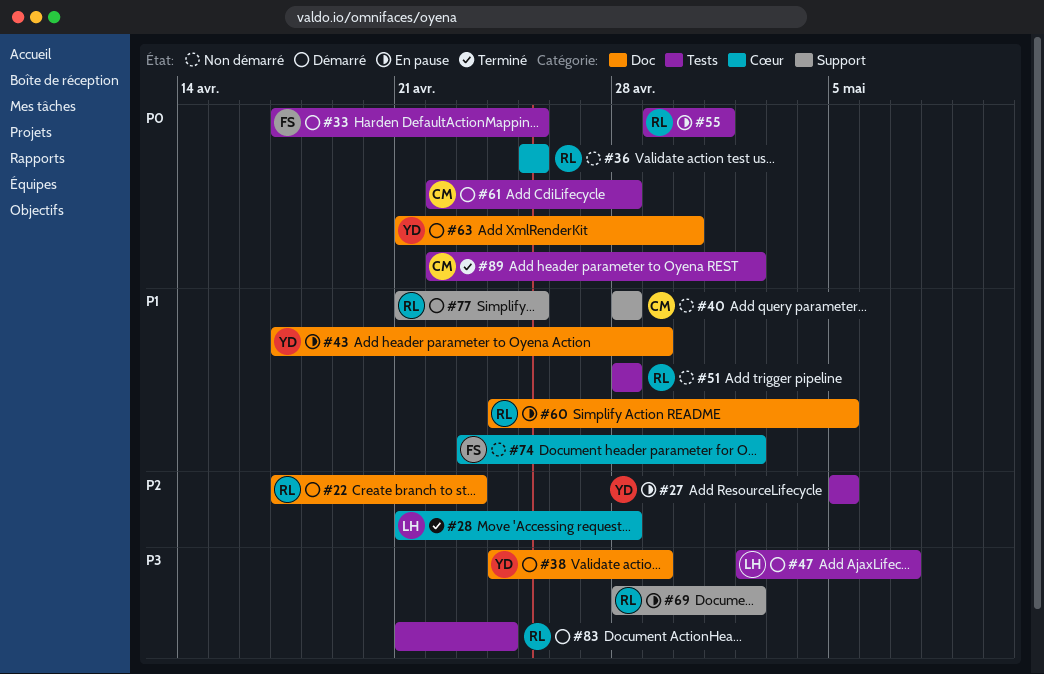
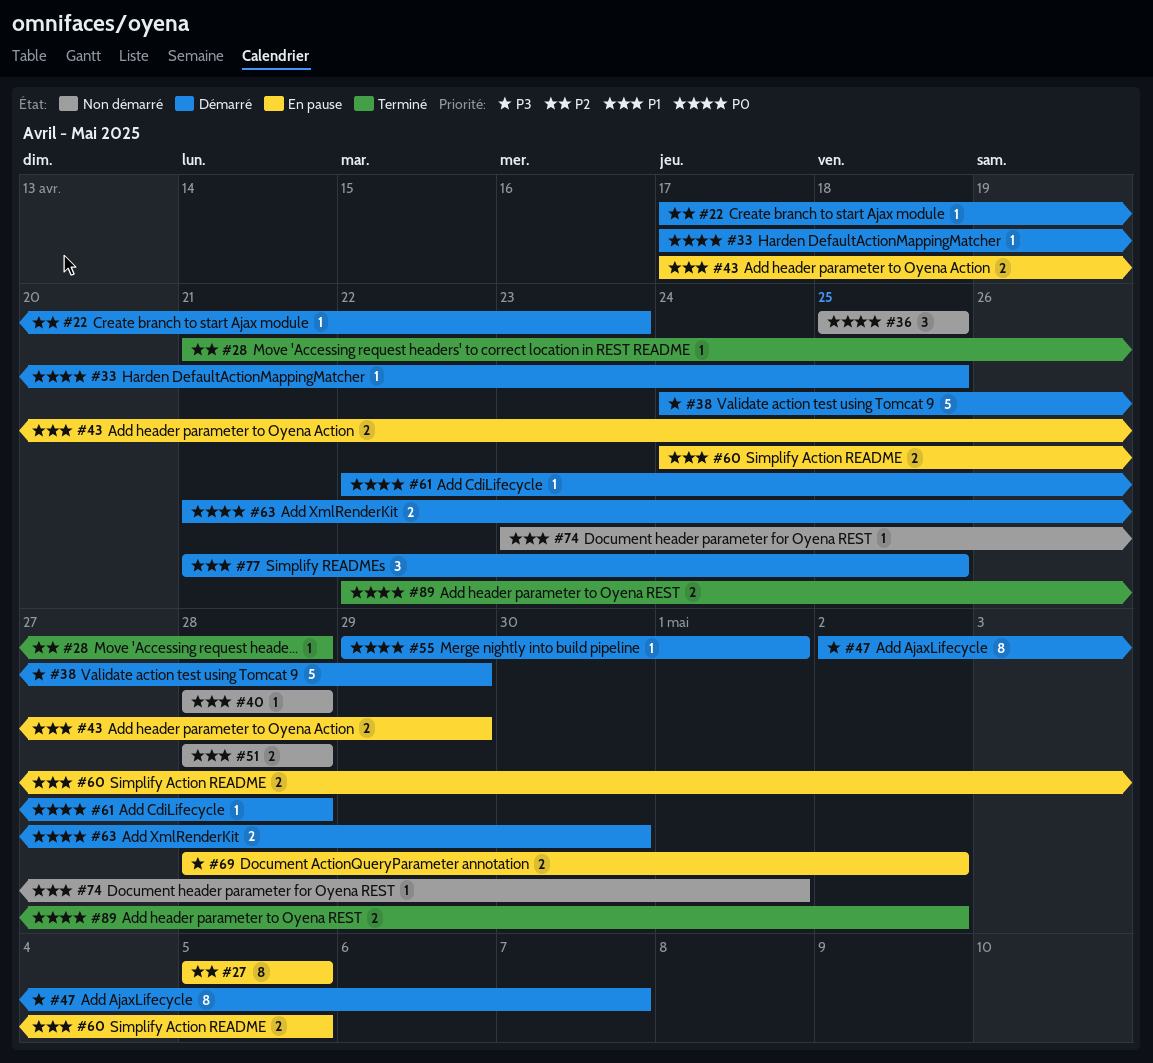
#55, status: En pause -> Démarré
#74, due: May 2 -> May 1
#83: present -> none

